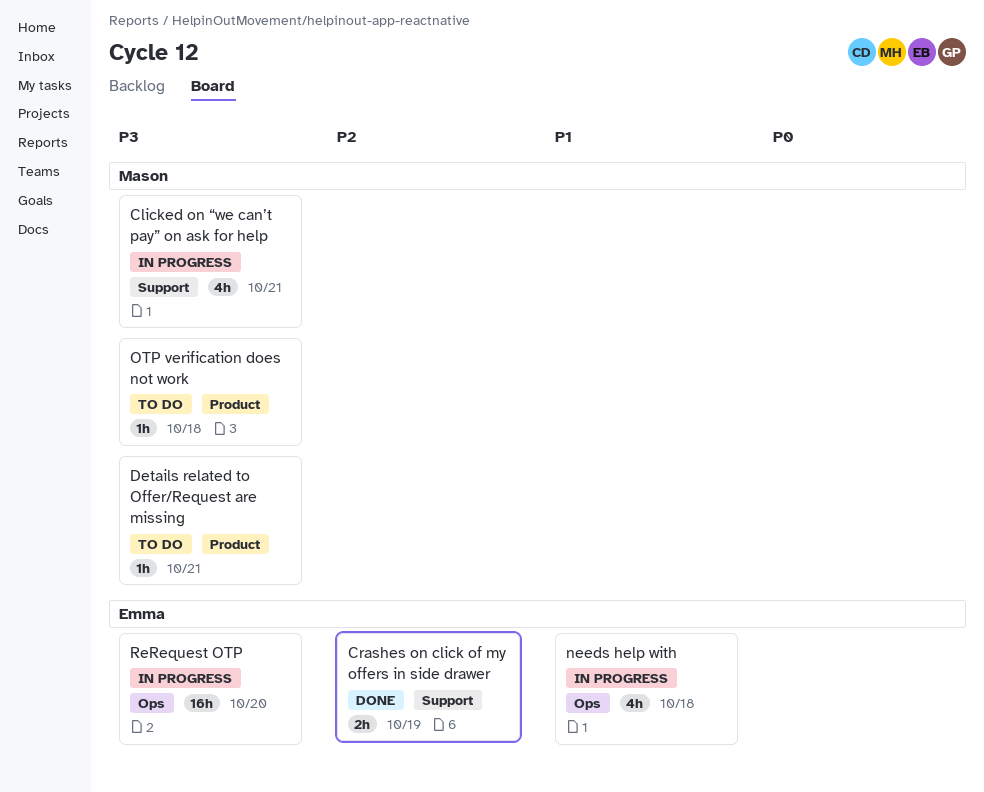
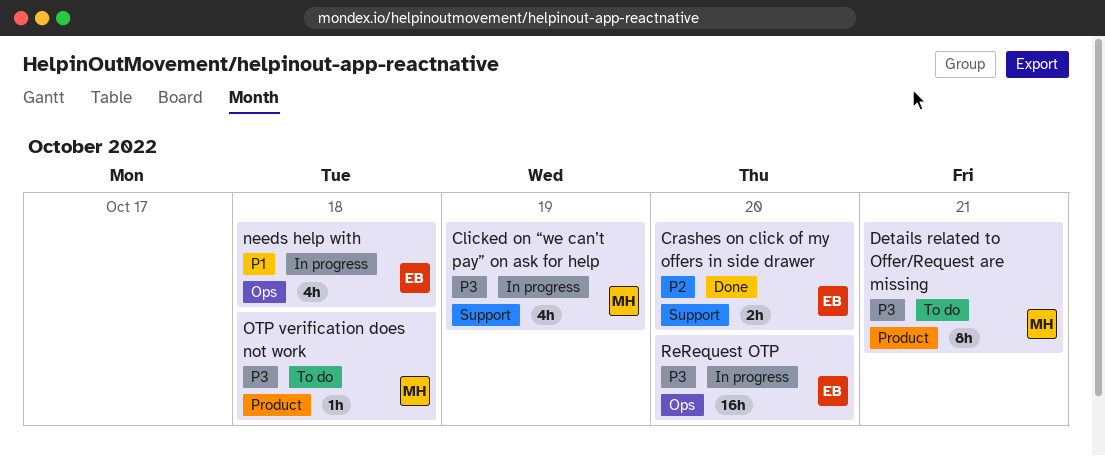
Clicked on “we can’t pay” on ask for help, due: Oct 21 -> Oct 19
Crashes on click of my offers in side drawer, due: Oct 19 -> Oct 20
Details related to Offer/Request are missing, estimate: 1h -> 8h

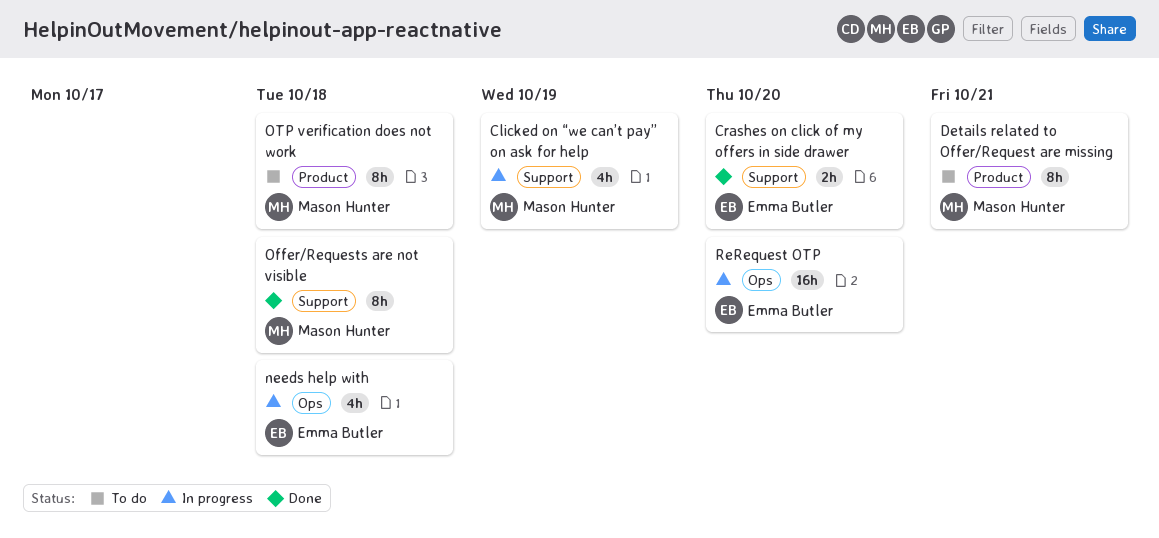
Offer/Requests are not visible: none -> present
OTP verification does not work, estimate: 1h -> 8h

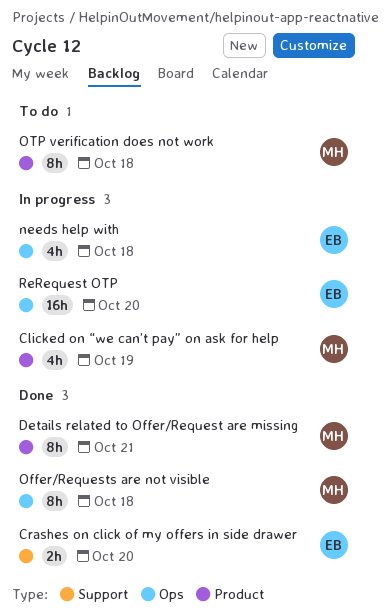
Clicked on “we can’t pay” on ask for help, label: Support -> Product
Details related to Offer/Request are missing, status: To do -> Done
Offer/Requests are not visible, label: Support -> Ops

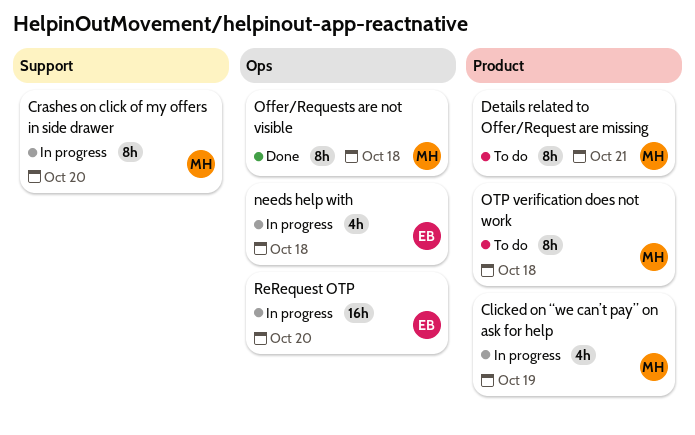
Crashes on click of my offers in side drawer, status: Done -> In progress
Crashes on click of my offers in side drawer, owner: EB -> MH
Crashes on click of my offers in side drawer, estimate: 2h -> 8h
Details related to Offer/Request are missing, status: Done -> To do

